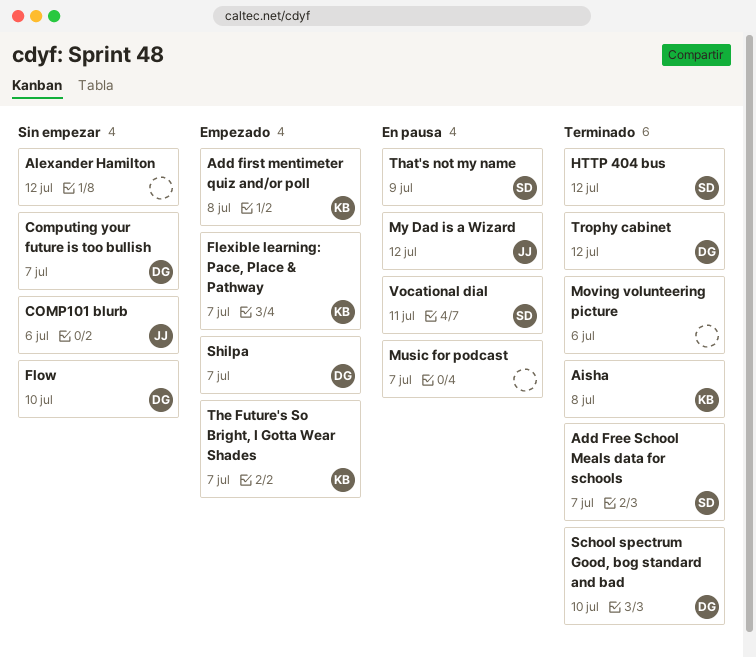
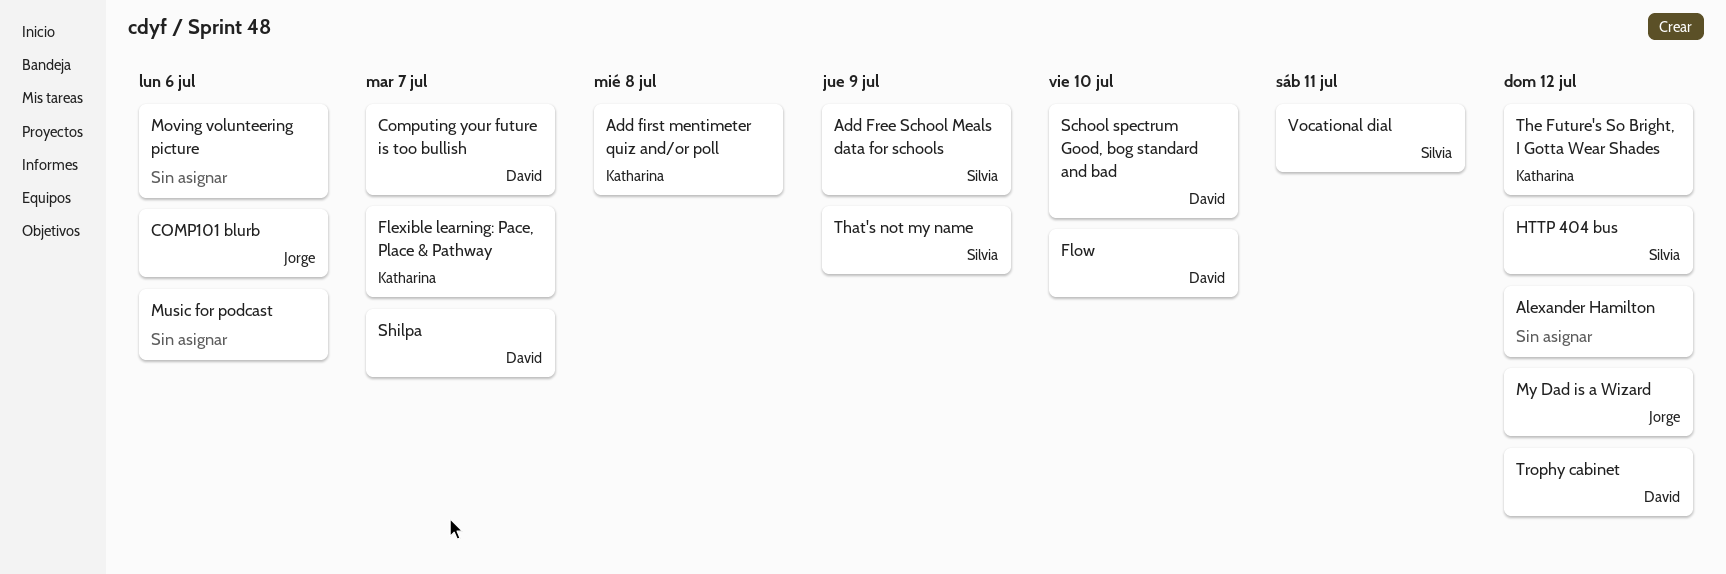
Add Free School Meals data for schools, due: Jul 7 -> Jul 9
Aisha: present -> none
Music for podcast, due: Jul 7 -> Jul 6
The Future's So Bright, I Gotta Wear Shades, due: Jul 7 -> Jul 12

